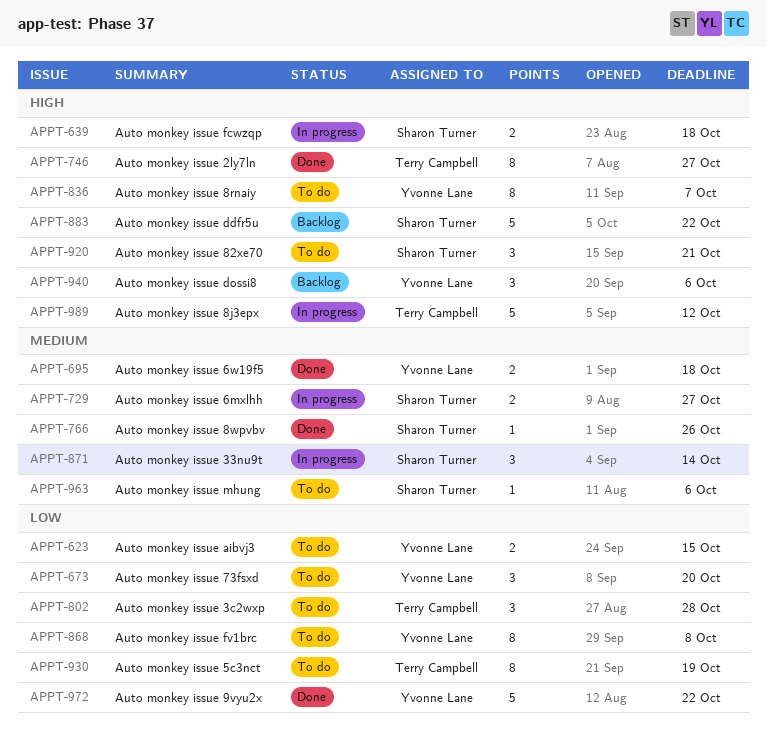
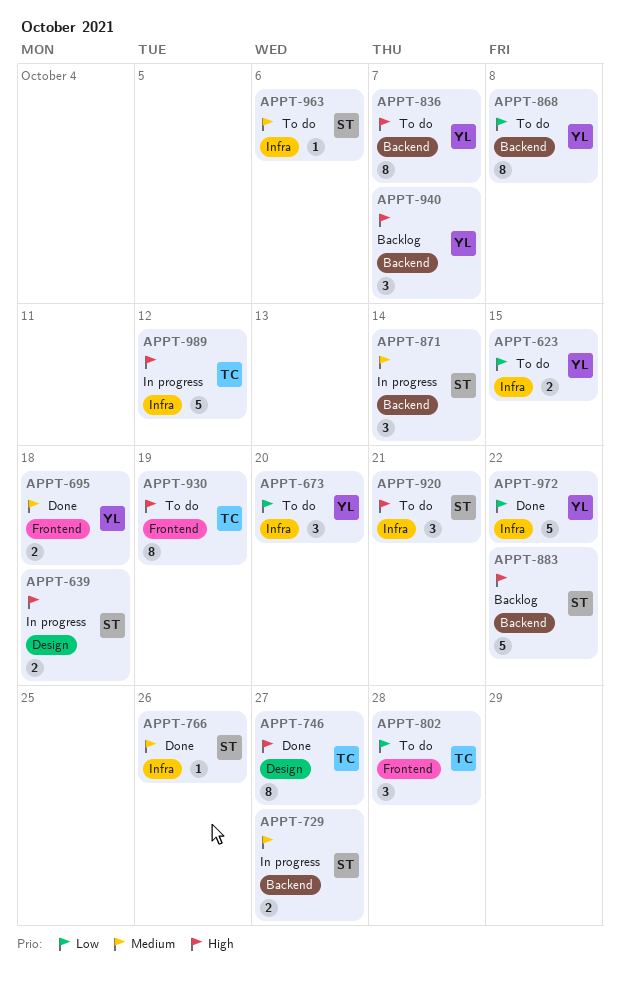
APPT-930, priority: Low -> High
APPT-940, due: Oct 6 -> Oct 7

